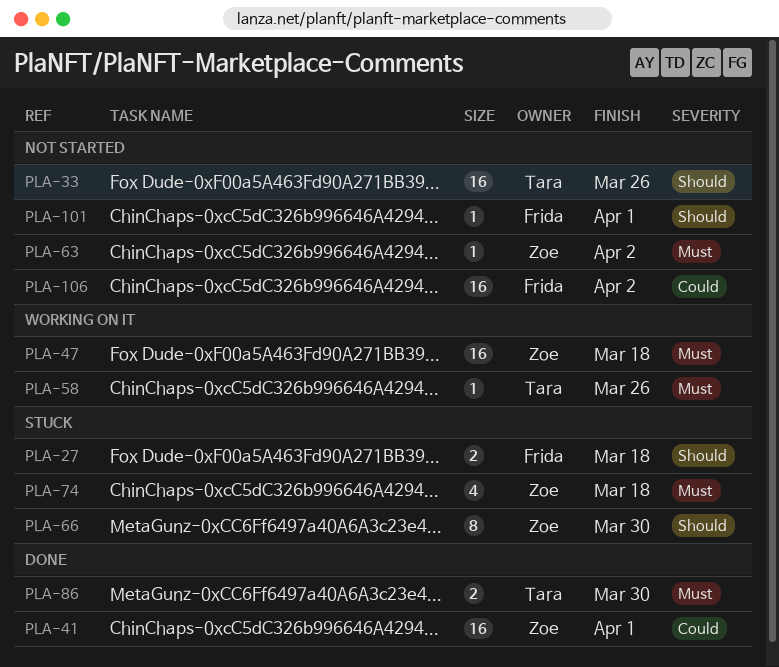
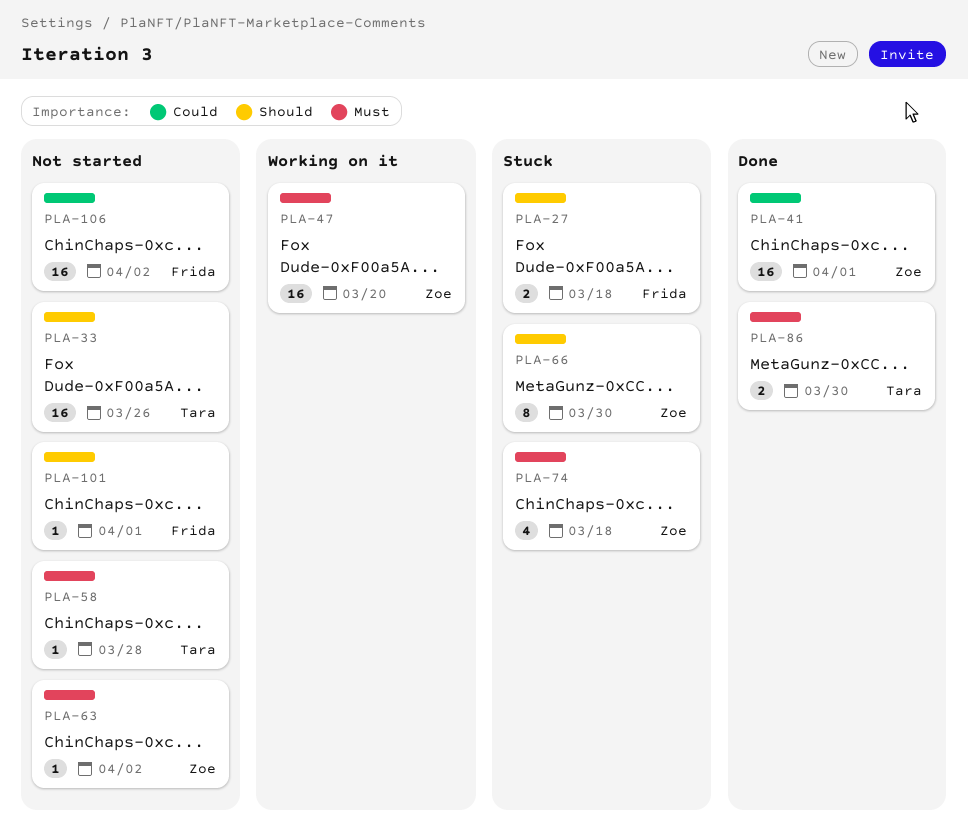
PLA-47, due: Mar 18 -> Mar 20
PLA-58, status: Working on it -> Not started
PLA-58, due: Mar 26 -> Mar 28

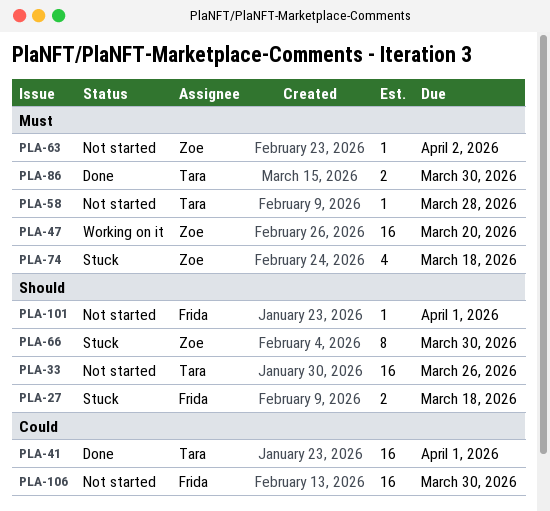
PLA-41, owner: Zoe -> Tara
PLA-106, due: Apr 2 -> Mar 30

